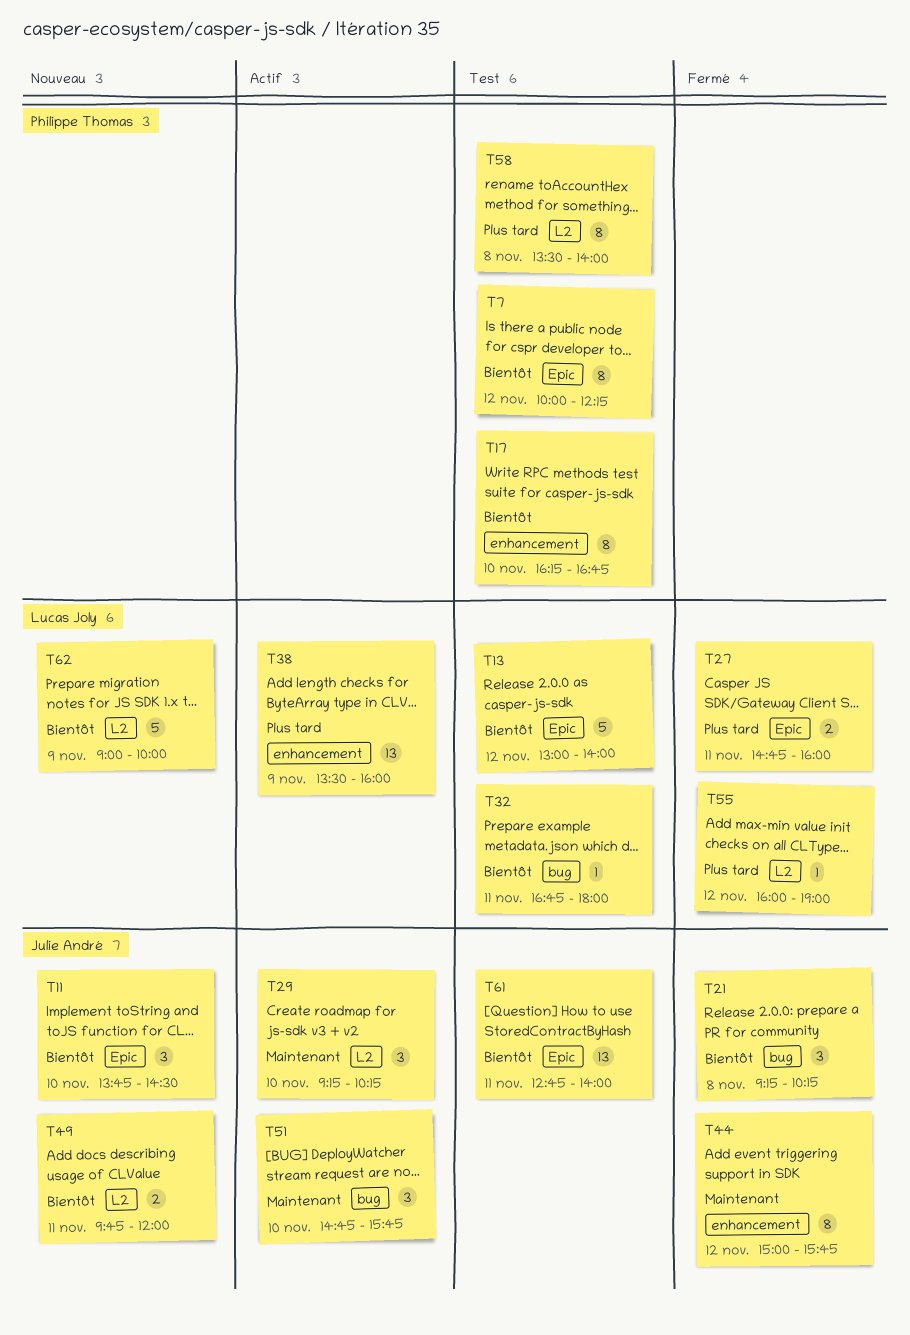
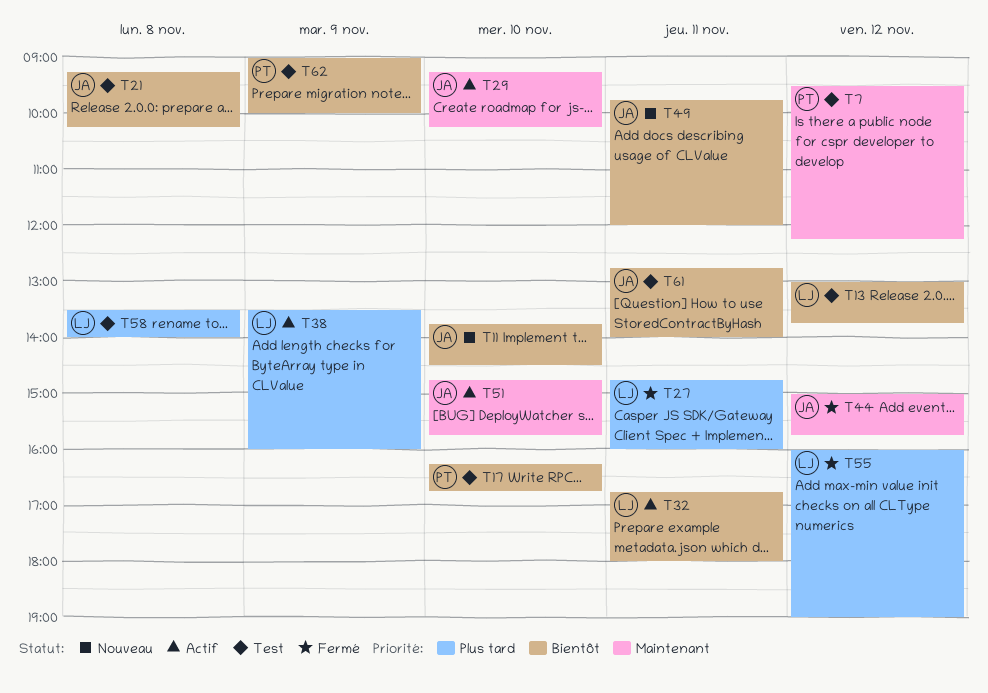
T7, priority: Bientôt -> Maintenant
T7, begins: 10:00 -> 09:30
T13, ends: 14:00 -> 13:45
T21, status: Fermé -> Test
T32, status: Test -> Actif
T58, owner: Philippe Thomas -> Lucas Joly
T62, status: Nouveau -> Test
T62, owner: Lucas Joly -> Philippe Thomas

